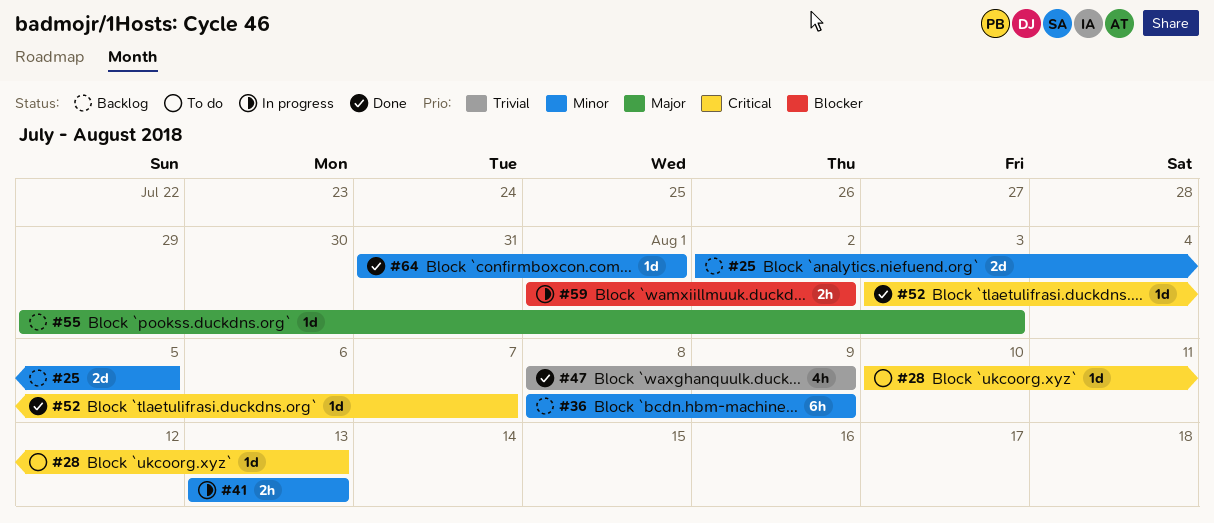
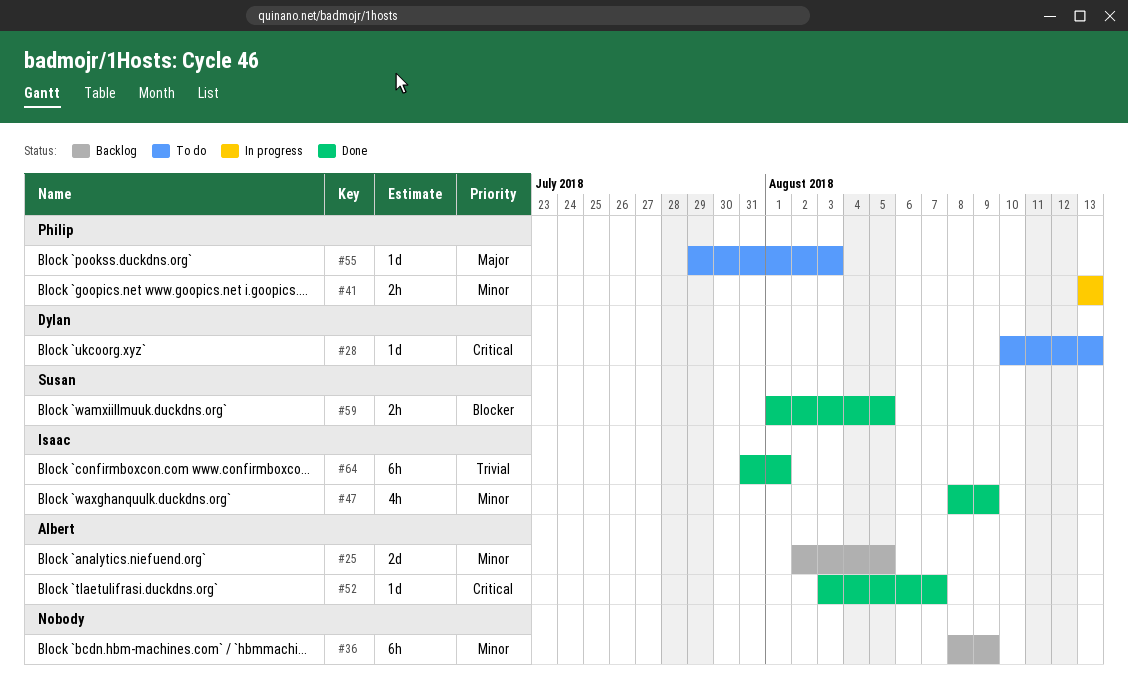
#47, priority: Trivial -> Minor
#55, status: Backlog -> To do
#59, status: In progress -> Done
#59, due: Aug 2 -> Aug 5
#64, priority: Minor -> Trivial
#64, estimate: 1d -> 6h

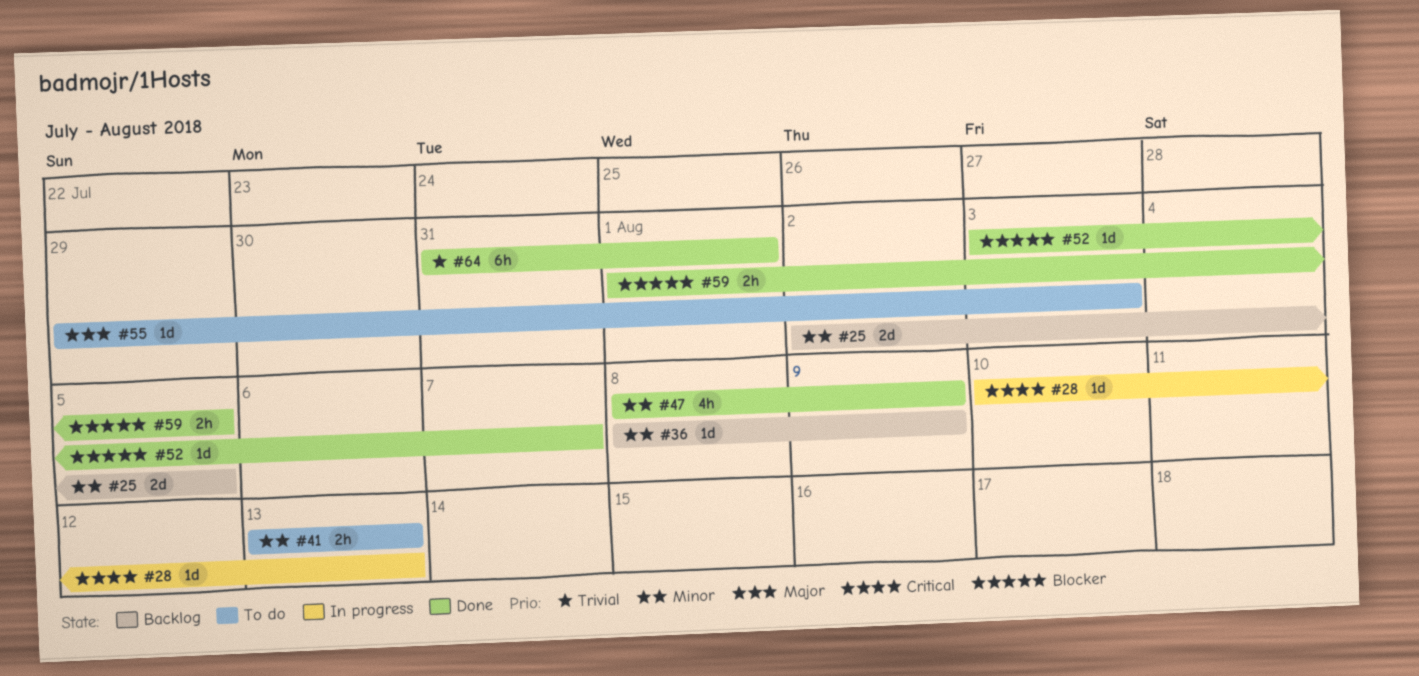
#28, status: To do -> In progress
#36, estimate: 6h -> 1d
#41, status: In progress -> To do
#52, priority: Critical -> Blocker

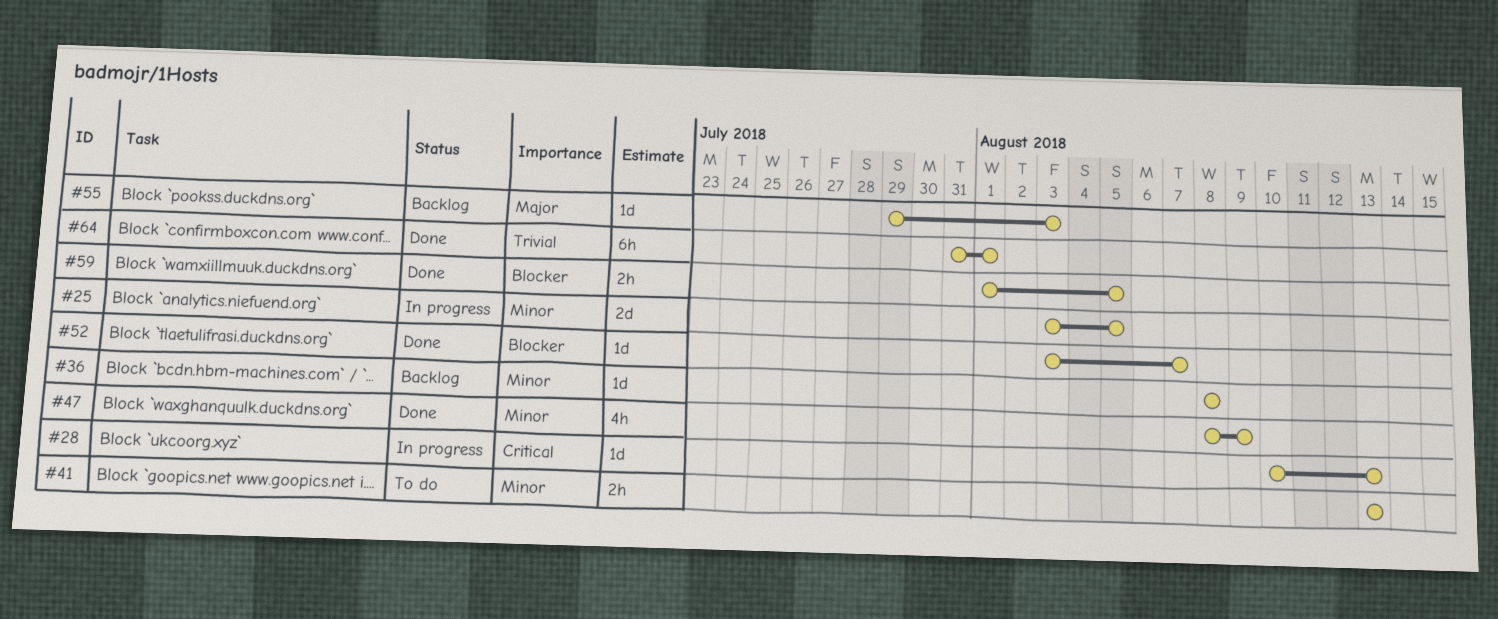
#25, status: Backlog -> In progress
#25, start: Aug 2 -> Aug 3
#36, due: Aug 9 -> Aug 8
#55, status: To do -> Backlog

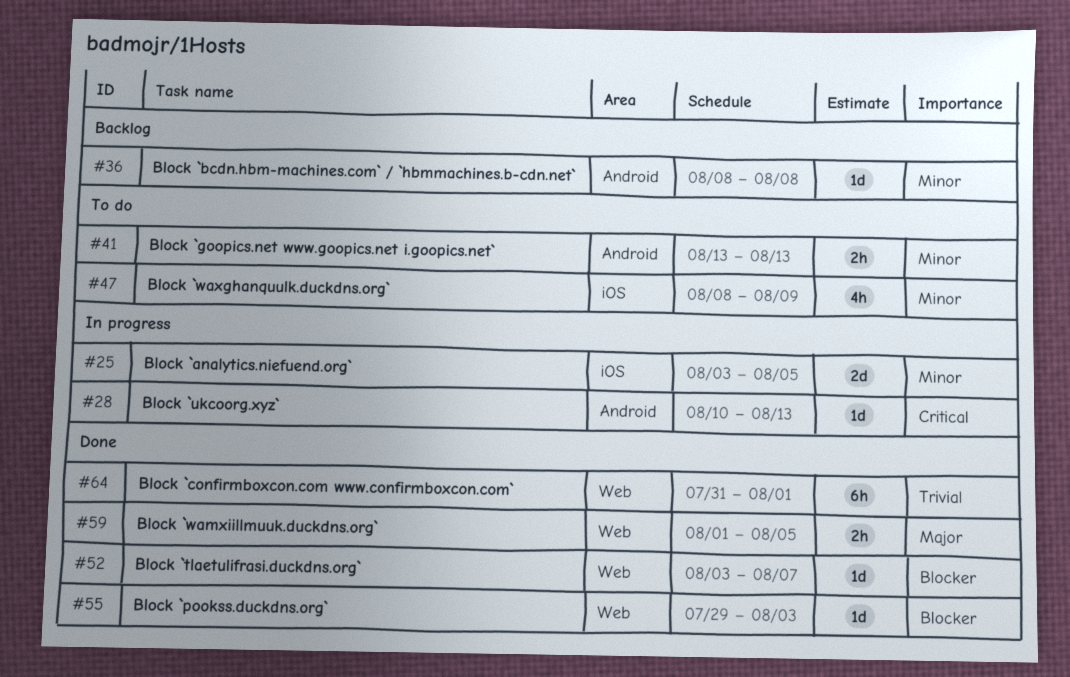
#47, status: Done -> To do
#55, status: Backlog -> Done
#55, priority: Major -> Blocker
#59, priority: Blocker -> Major

